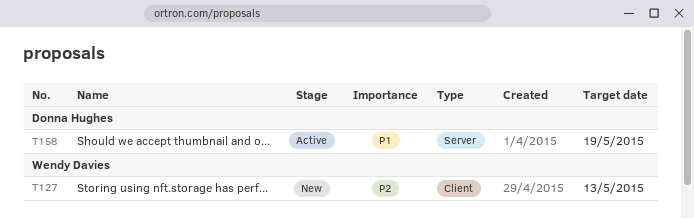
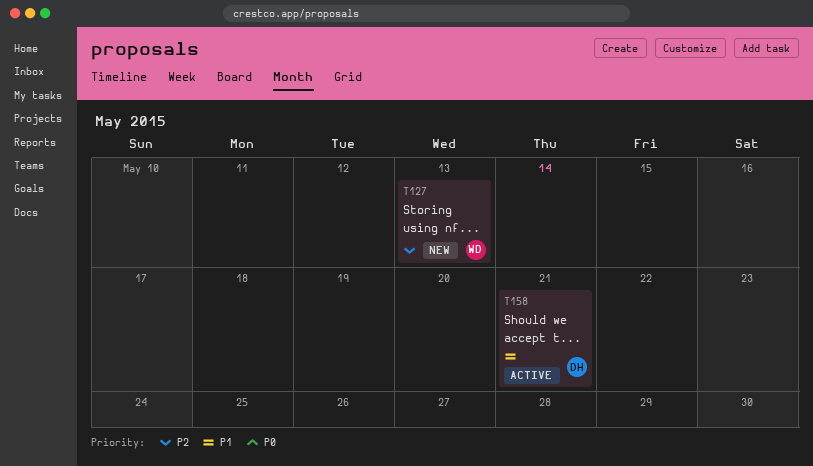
T158, due: May 19 -> May 21

